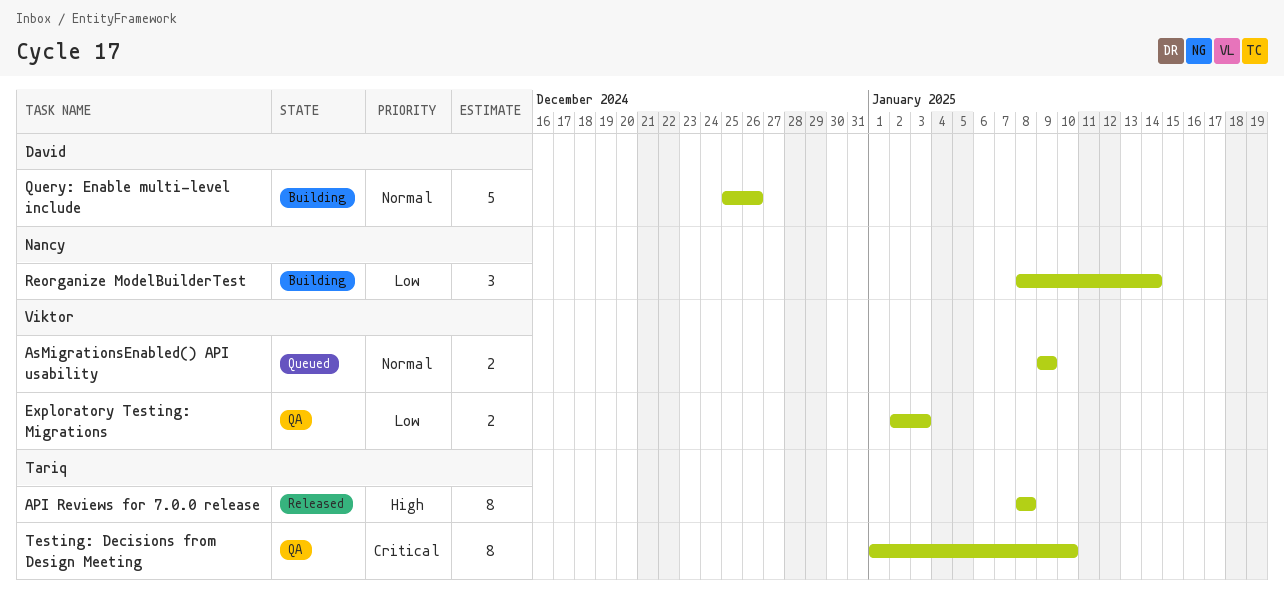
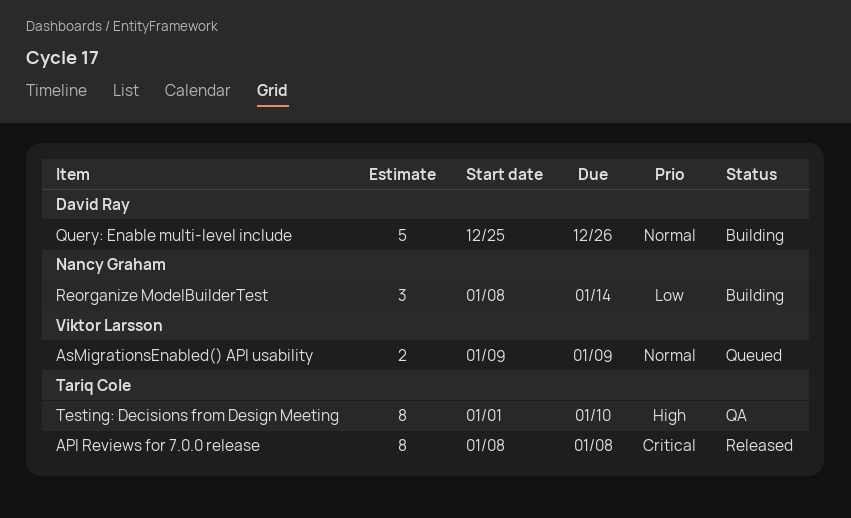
API Reviews for 7.0.0 release, priority: High -> Critical
Exploratory Testing: Migrations: present -> none
Testing: Decisions from Design Meeting, priority: Critical -> High

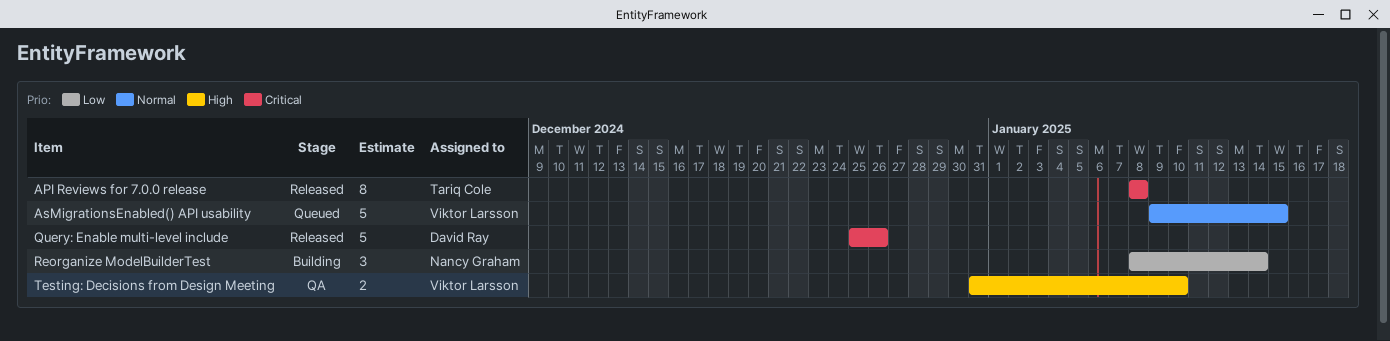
AsMigrationsEnabled() API usability, estimate: 2 -> 5
AsMigrationsEnabled() API usability, due: Jan 9 -> Jan 15
Query: Enable multi-level include, status: Building -> Released
Query: Enable multi-level include, priority: Normal -> Critical
Testing: Decisions from Design Meeting, owner: Tariq Cole -> Viktor Larsson
Testing: Decisions from Design Meeting, estimate: 8 -> 2
Testing: Decisions from Design Meeting, start: Jan 1 -> Dec 31

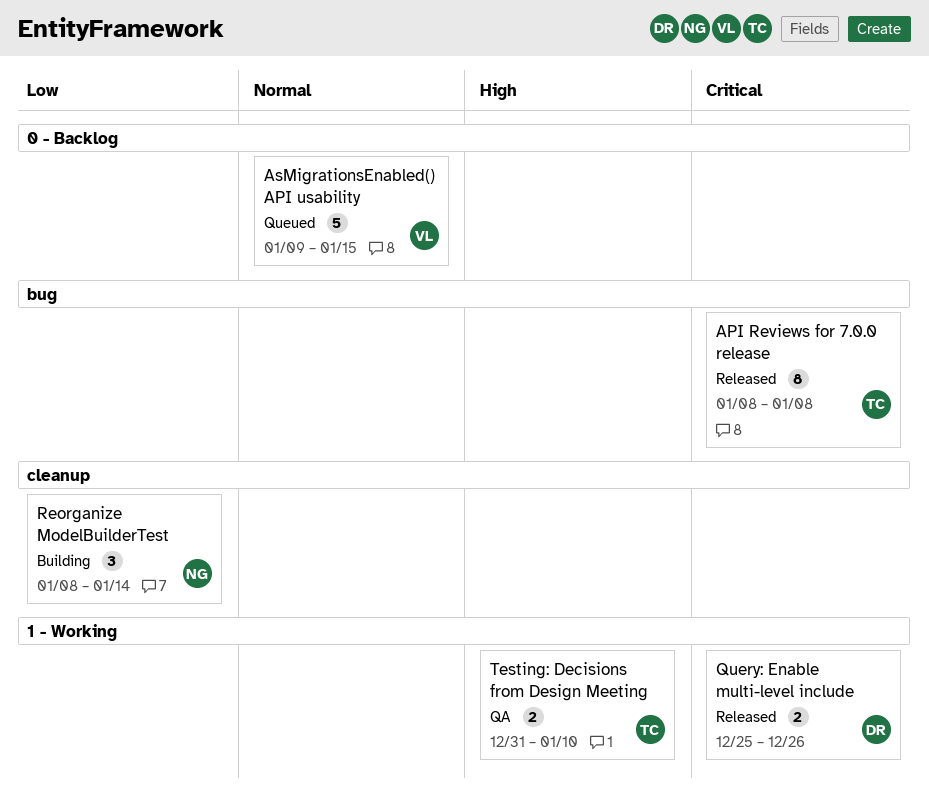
Query: Enable multi-level include, estimate: 5 -> 2
Testing: Decisions from Design Meeting, owner: Viktor Larsson -> Tariq Cole

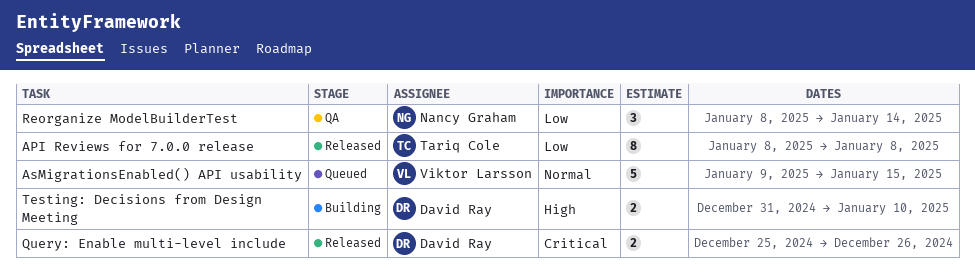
API Reviews for 7.0.0 release, priority: Critical -> Low
Reorganize ModelBuilderTest, status: Building -> QA
Testing: Decisions from Design Meeting, status: QA -> Building
Testing: Decisions from Design Meeting, owner: Tariq Cole -> David Ray

